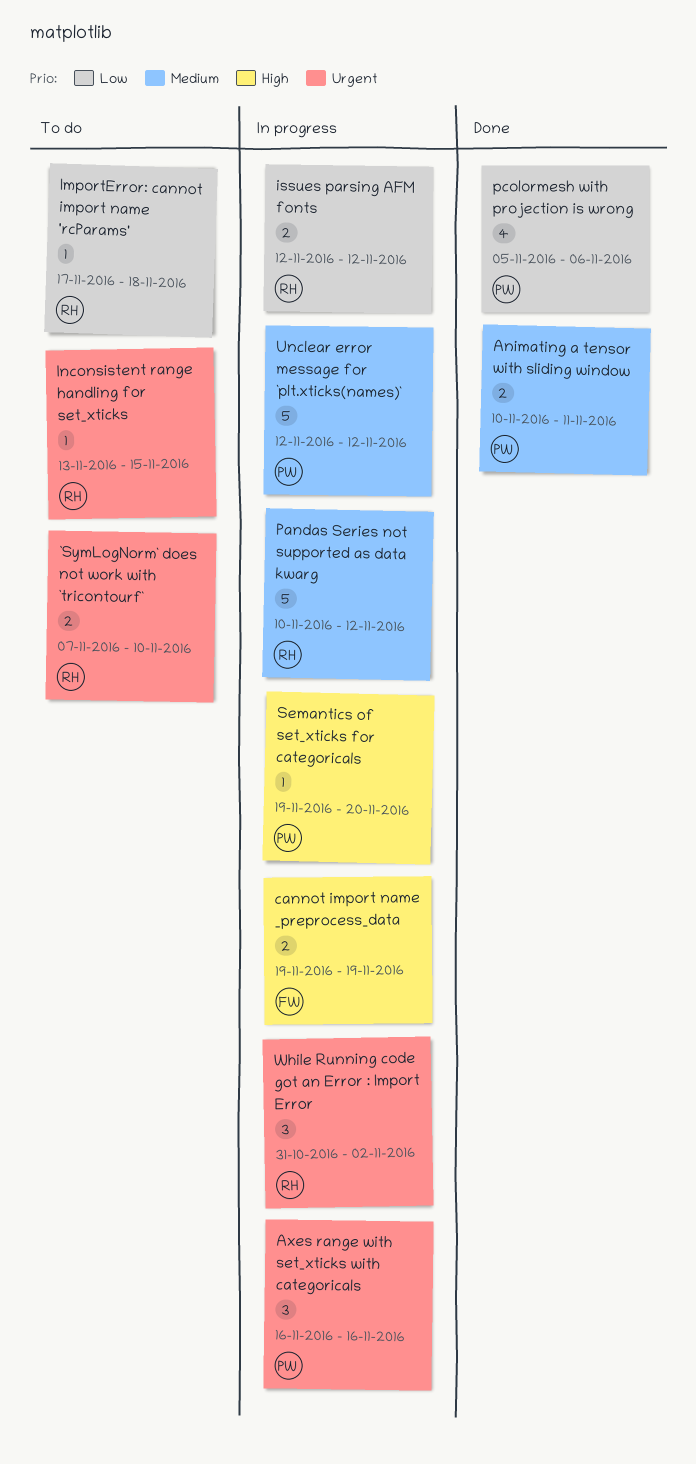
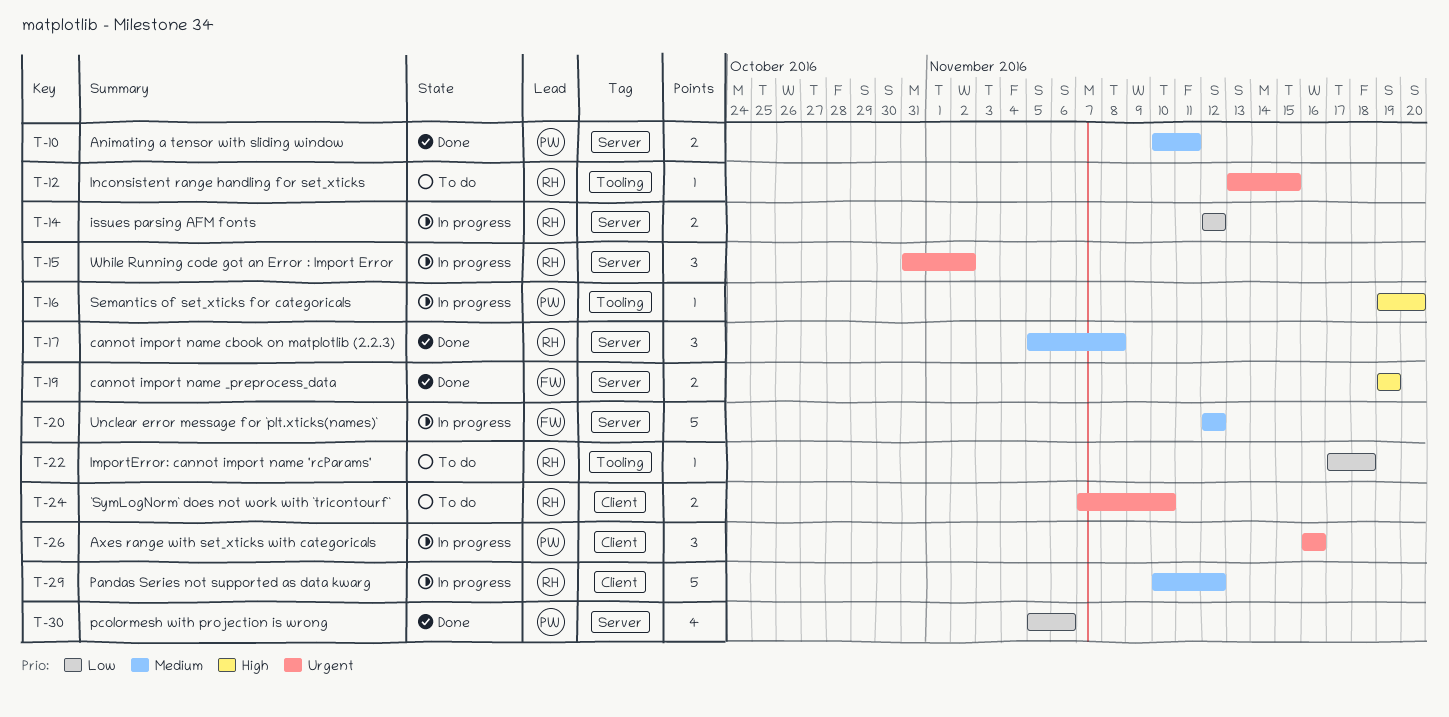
cannot import name _preprocess_data, status: In progress -> Done
cannot import name cbook on matplotlib (2.2.3): none -> present
Unclear error message for `plt.xticks(names)`, owner: PW -> FW

